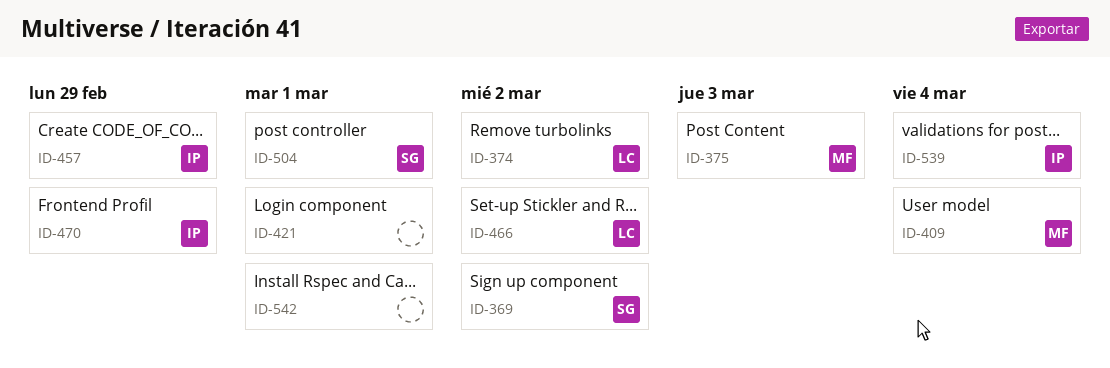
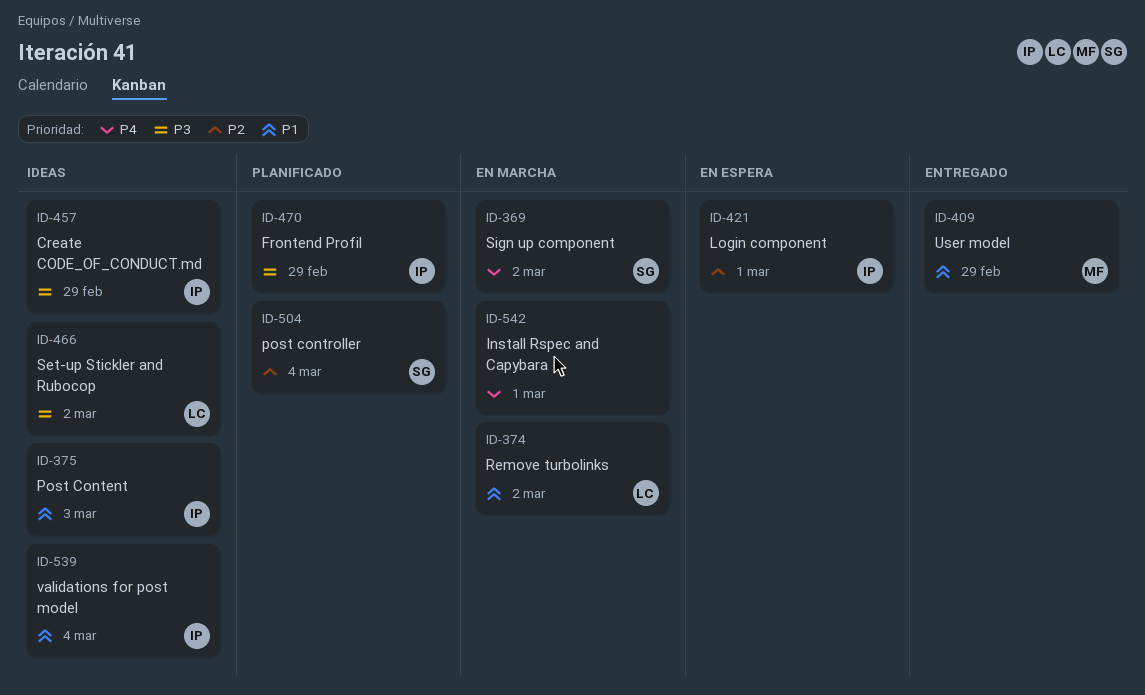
ID-375, owner: MF -> IP
ID-409, due: Mar 4 -> Feb 29
ID-421, owner: none -> IP
ID-504, due: Mar 1 -> Mar 4

